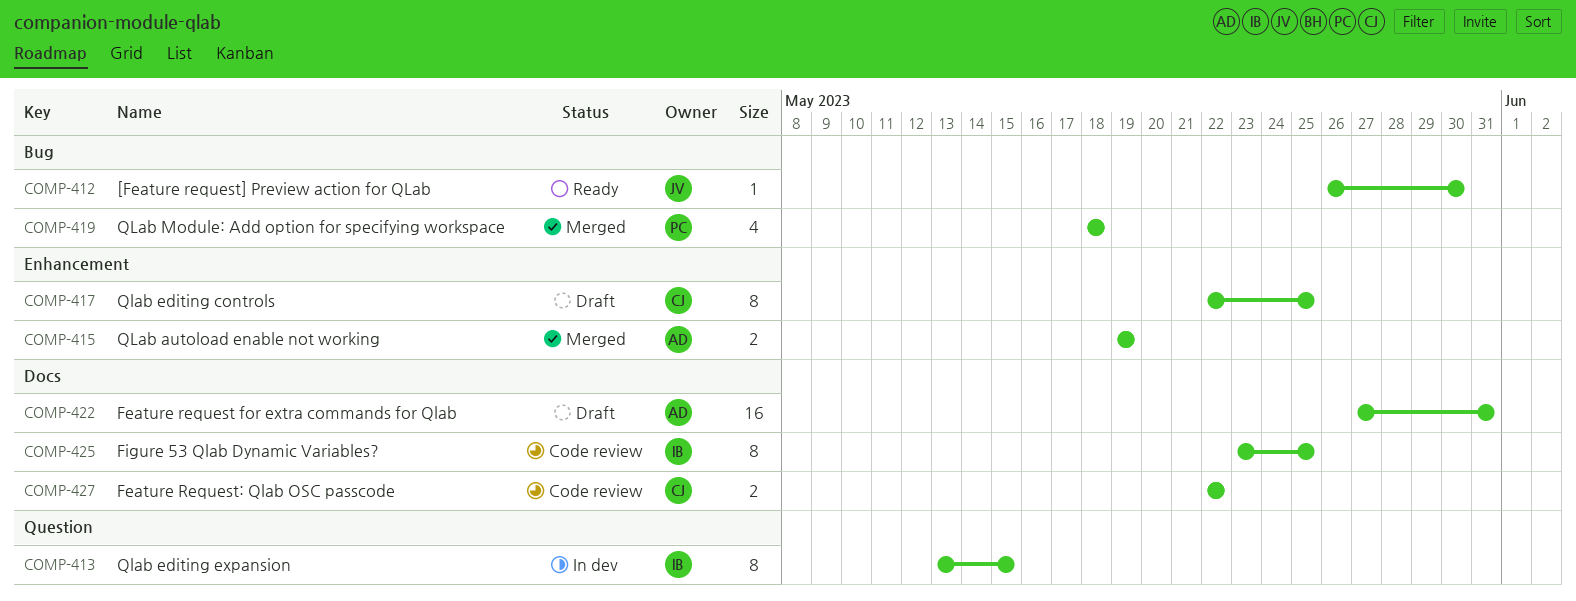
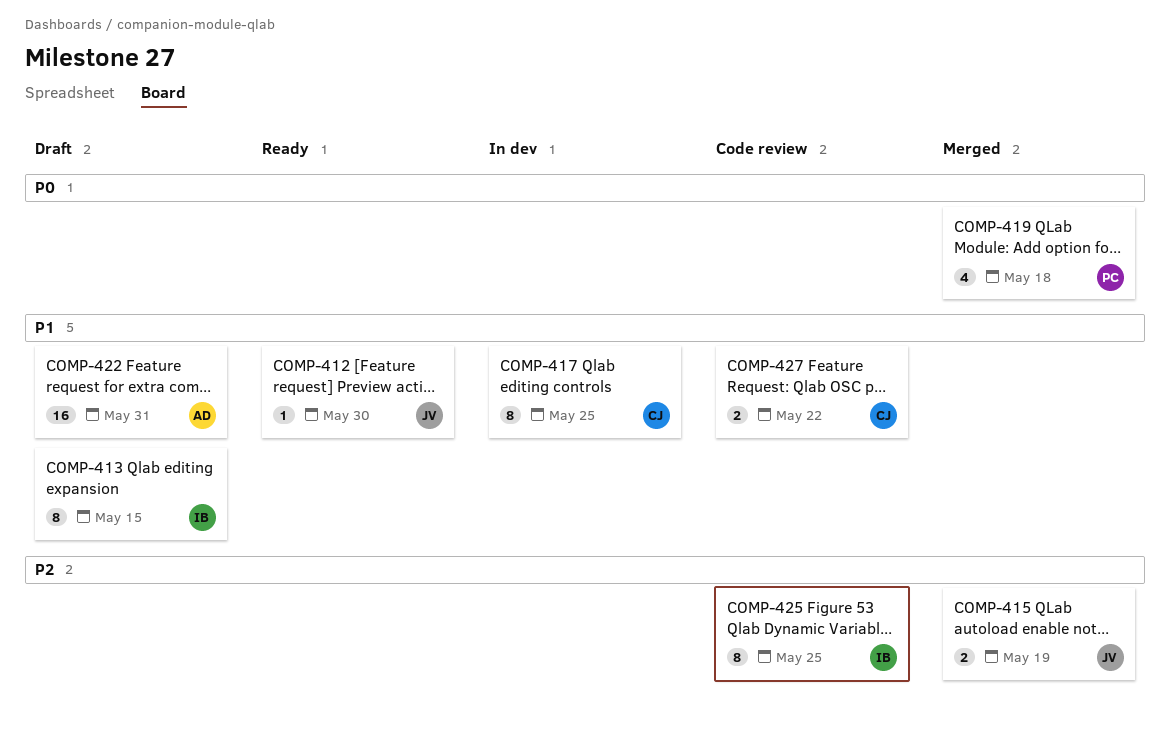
COMP-413, status: In dev -> Draft
COMP-415, owner: AD -> JV
COMP-417, status: Draft -> In dev

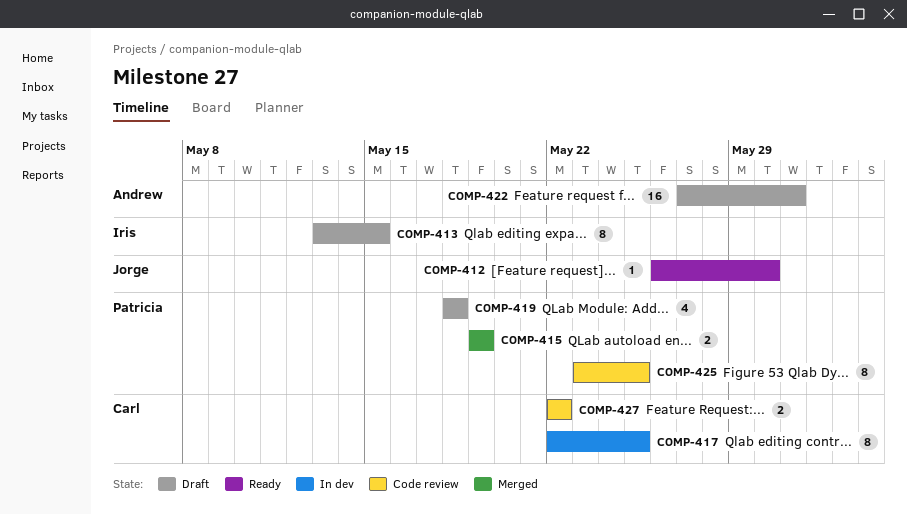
COMP-415, owner: Jorge -> Patricia
COMP-419, status: Merged -> Draft
COMP-425, owner: Iris -> Patricia

